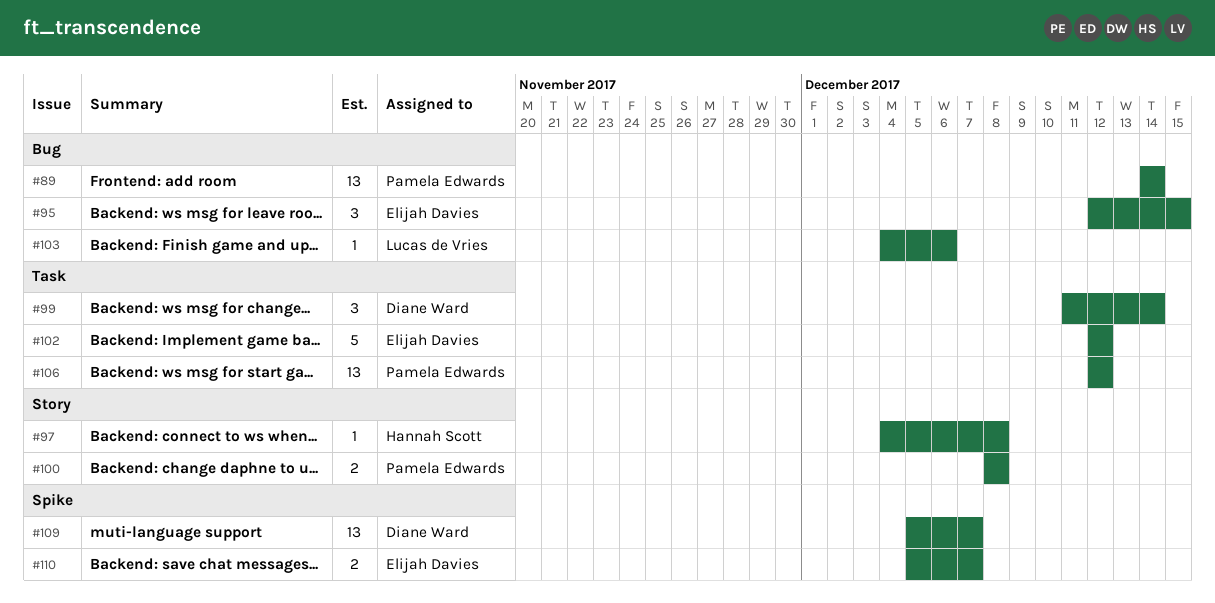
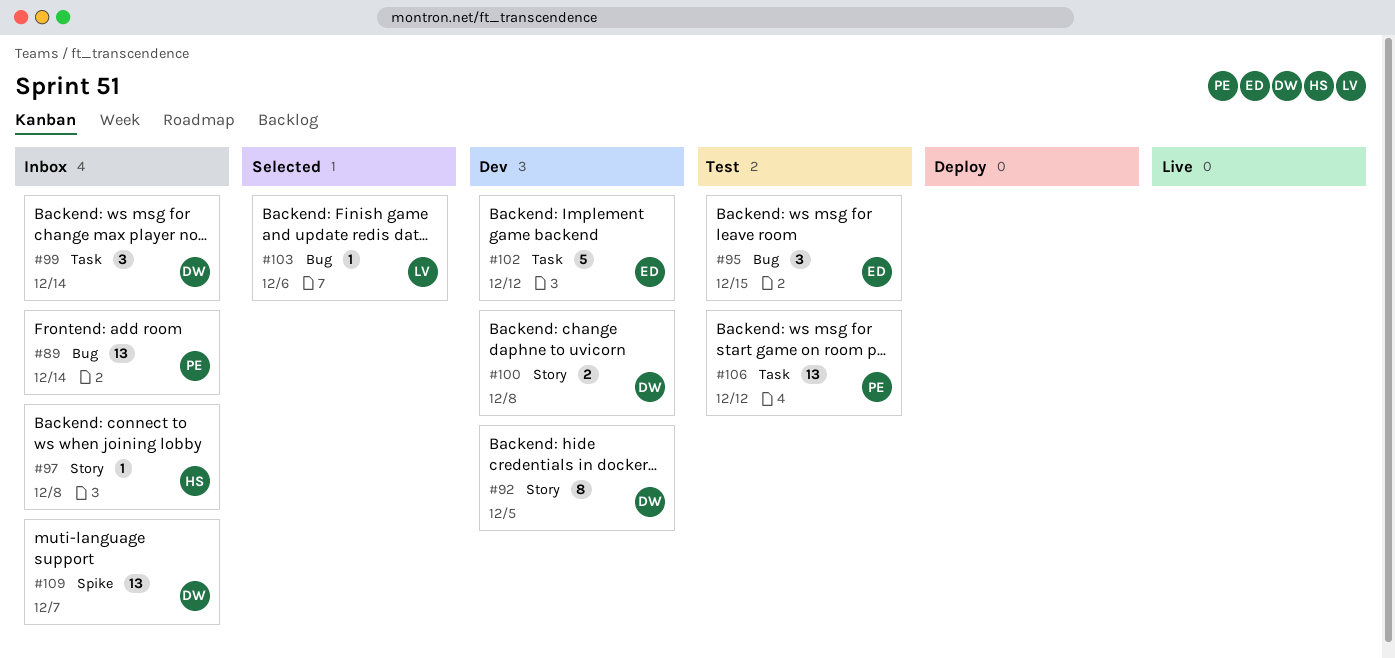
#92: none -> present
#100, owner: Pamela Edwards -> Diane Ward
#110: present -> none

